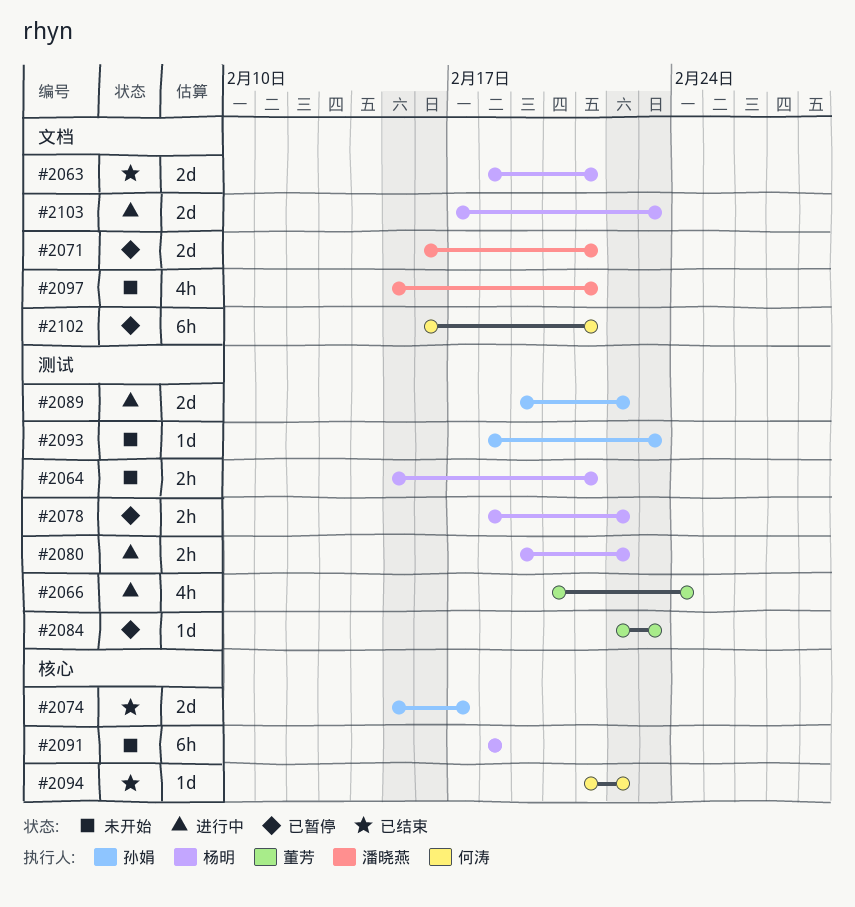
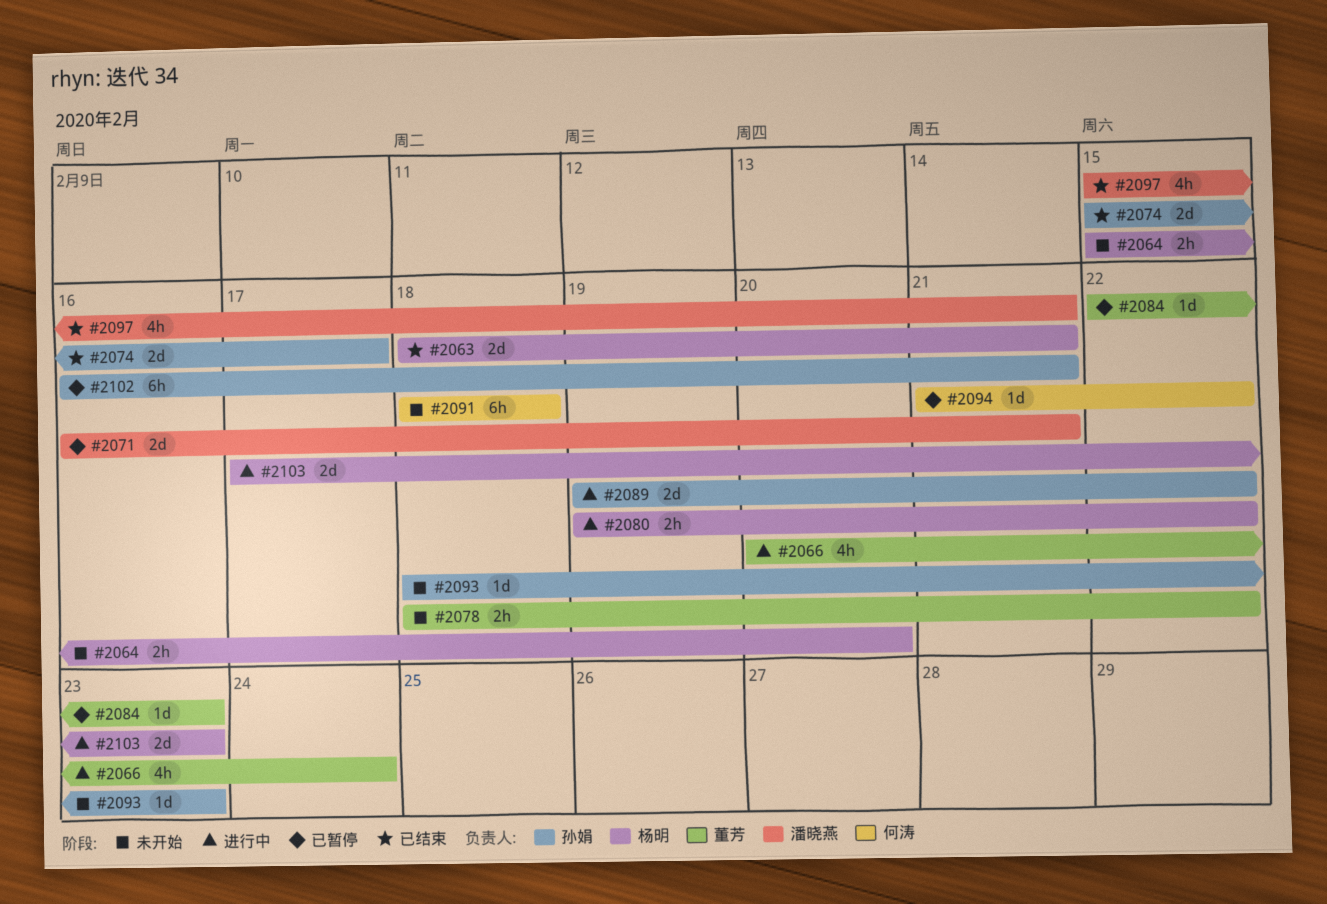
#2064, due: Feb 21 -> Feb 20
#2078, status: 已暂停 -> 未开始
#2078, owner: 杨明 -> 董芳
#2091, owner: 杨明 -> 何涛
#2094, status: 已结束 -> 已暂停
#2097, status: 未开始 -> 已结束
#2102, owner: 何涛 -> 孙娟

